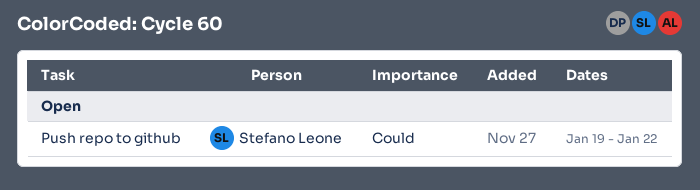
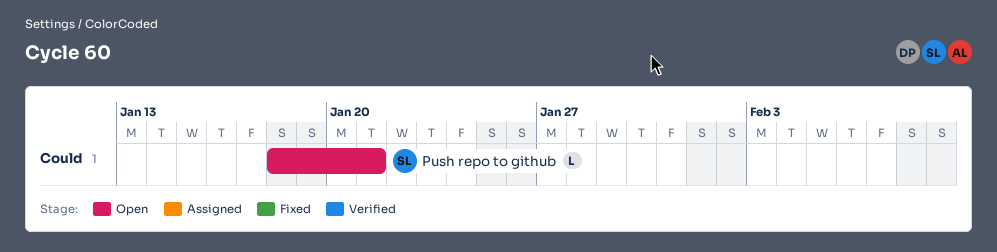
Push repo to github, start: Jan 19 -> Jan 18
Push repo to github, due: Jan 22 -> Jan 21

